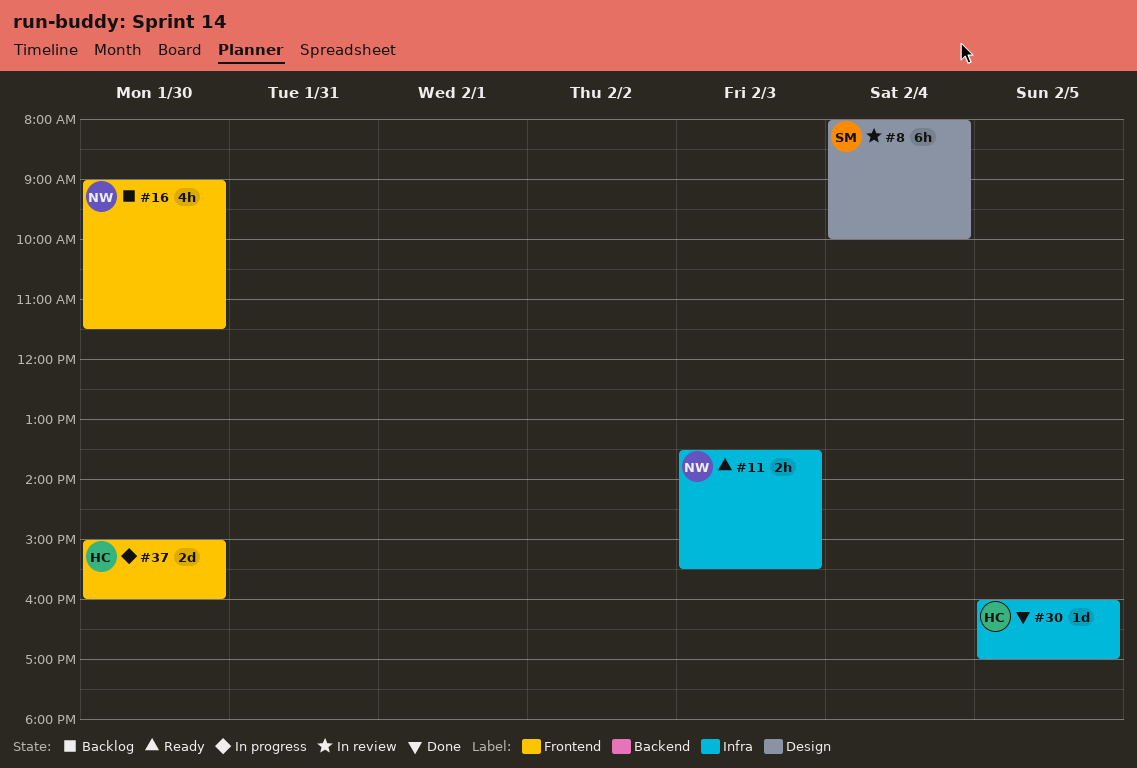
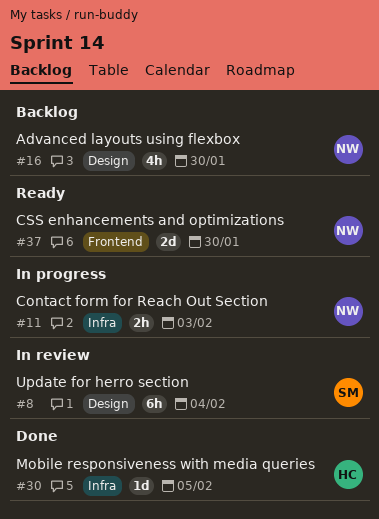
#11, status: Ready -> In progress
#16, label: Frontend -> Design
#37, status: In progress -> Ready
#37, owner: HC -> NW

